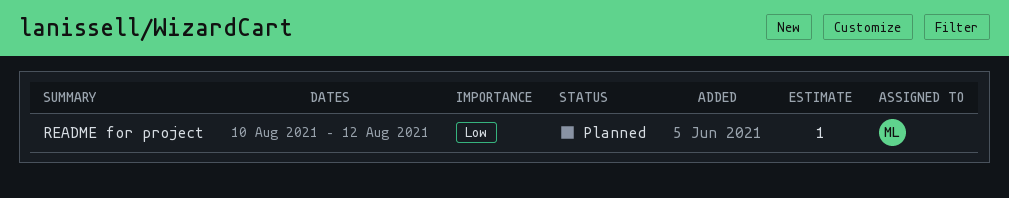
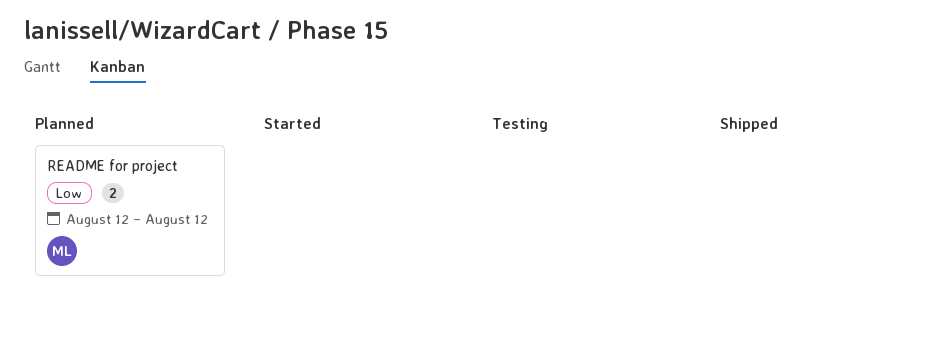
README for project, estimate: 1 -> 2
README for project, start: Aug 10 -> Aug 12

